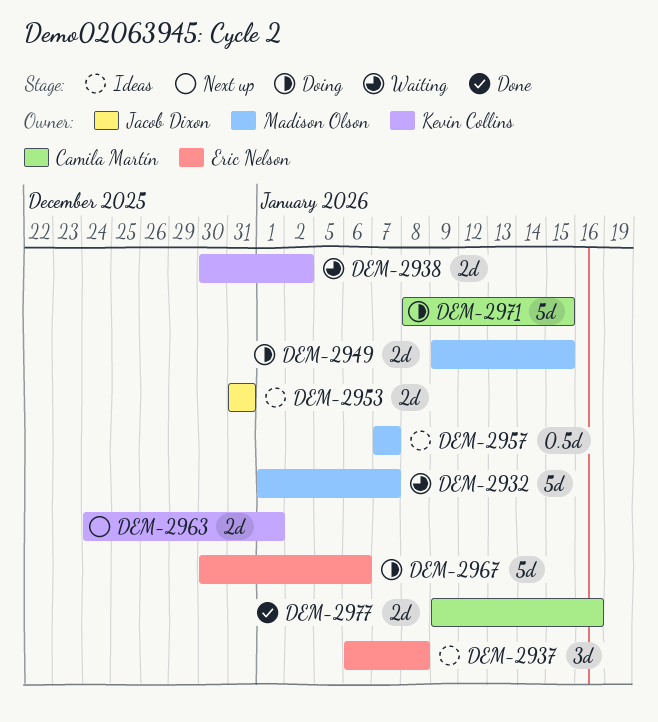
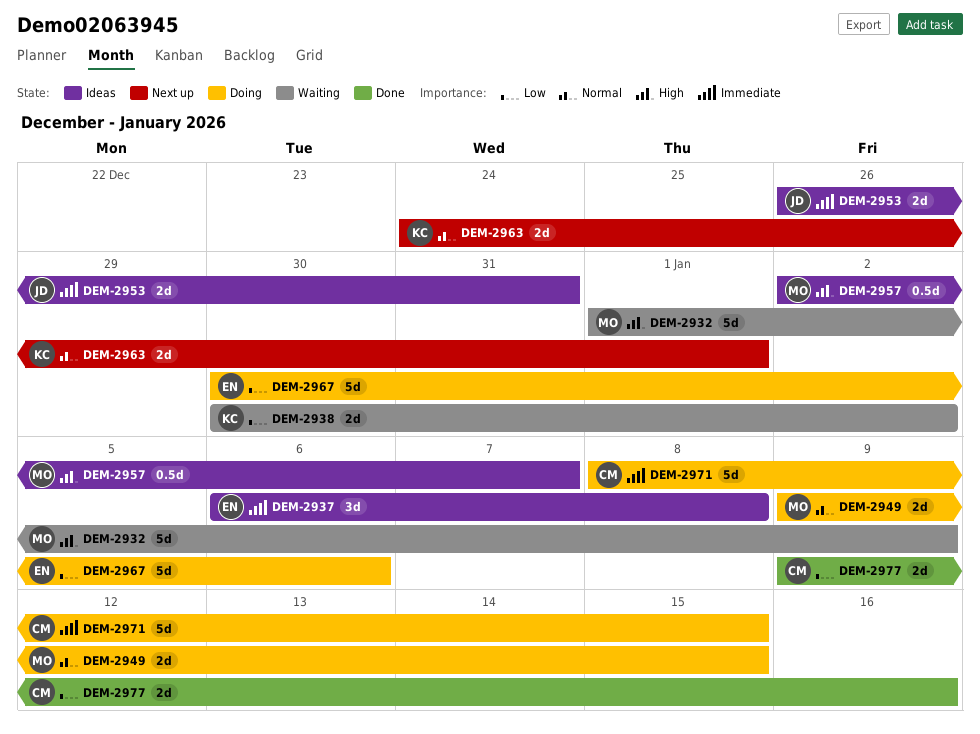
DEM-2932, due: Jan 7 -> Jan 9
DEM-2953, start: Dec 31 -> Dec 26
DEM-2957, start: Jan 7 -> Jan 2

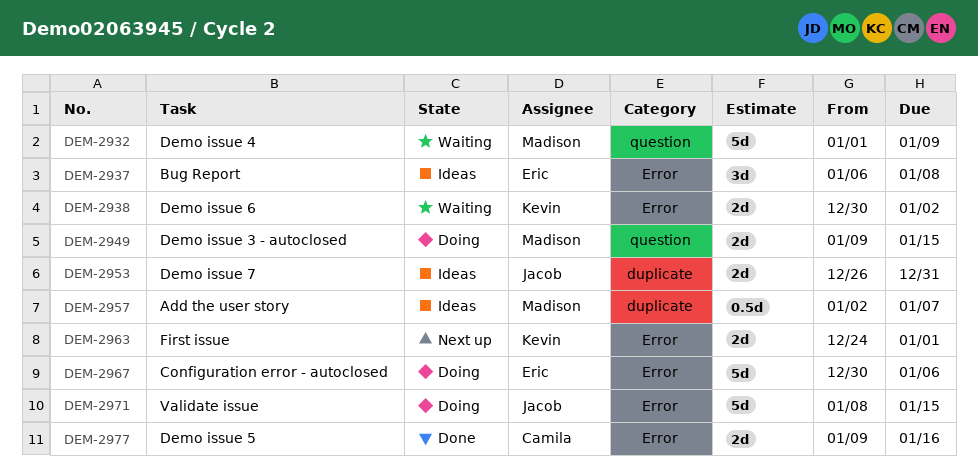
DEM-2971, owner: Camila -> Jacob

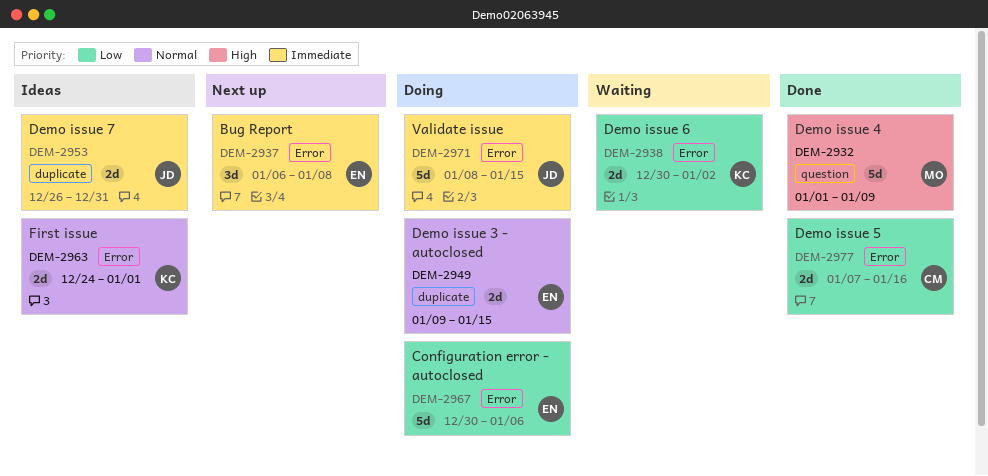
DEM-2932, status: Waiting -> Done
DEM-2937, status: Ideas -> Next up
DEM-2949, owner: Madison -> Eric
DEM-2949, label: question -> duplicate
DEM-2957: present -> none
DEM-2963, status: Next up -> Ideas
DEM-2977, start: Jan 9 -> Jan 7

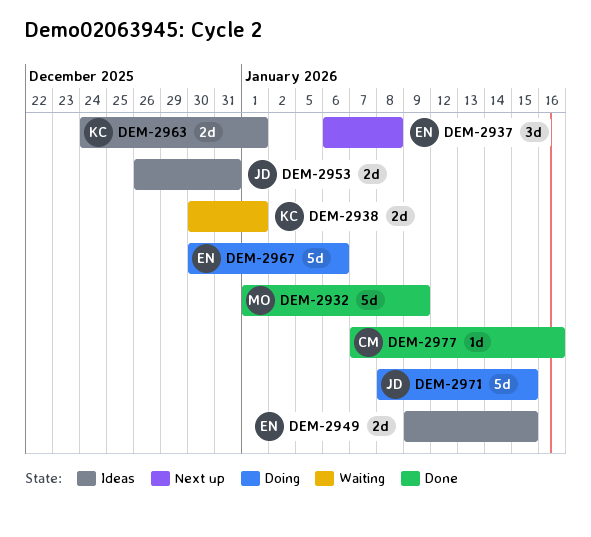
DEM-2938, due: Jan 2 -> Jan 1
DEM-2949, status: Doing -> Ideas
DEM-2977, estimate: 2d -> 1d

